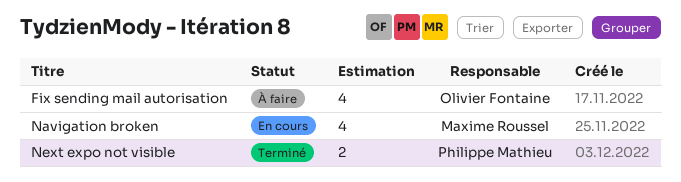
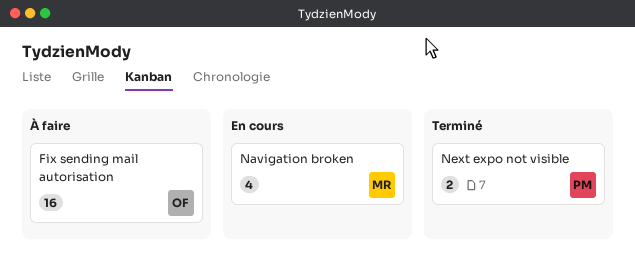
Fix sending mail autorisation, estimate: 4 -> 16

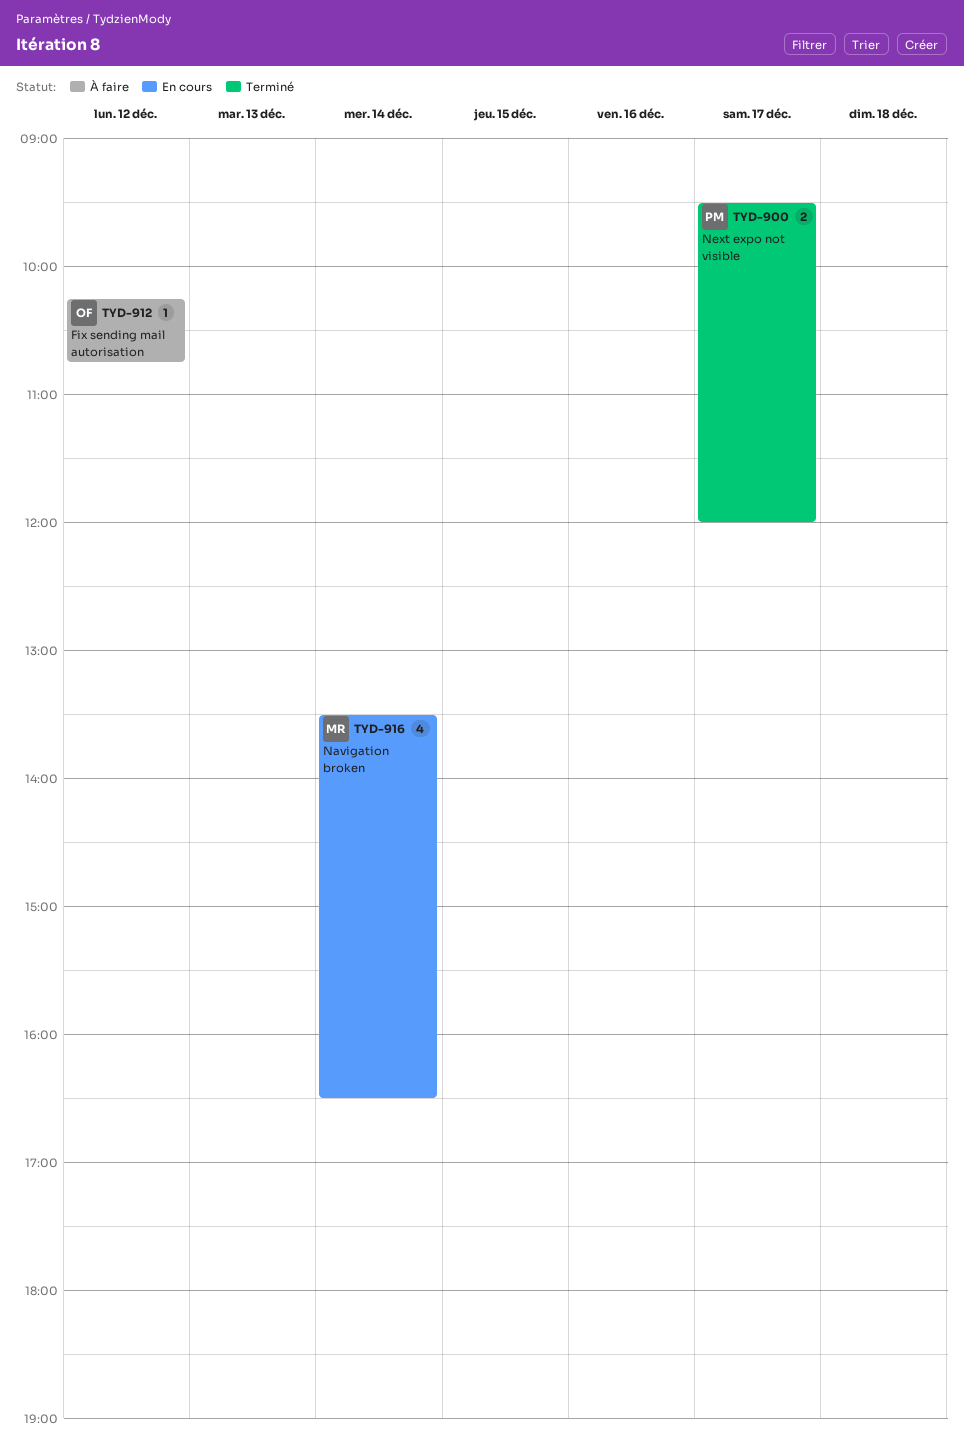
Fix sending mail autorisation, estimate: 16 -> 1

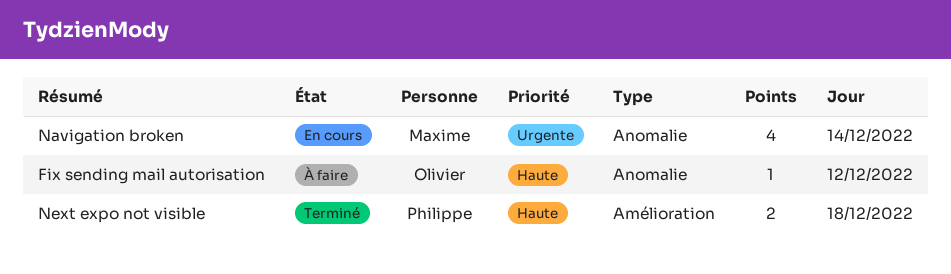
Next expo not visible, day: Dec 17 -> Dec 18

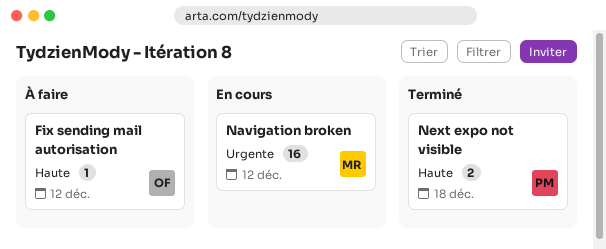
Navigation broken, estimate: 4 -> 16
Navigation broken, day: Dec 14 -> Dec 12

